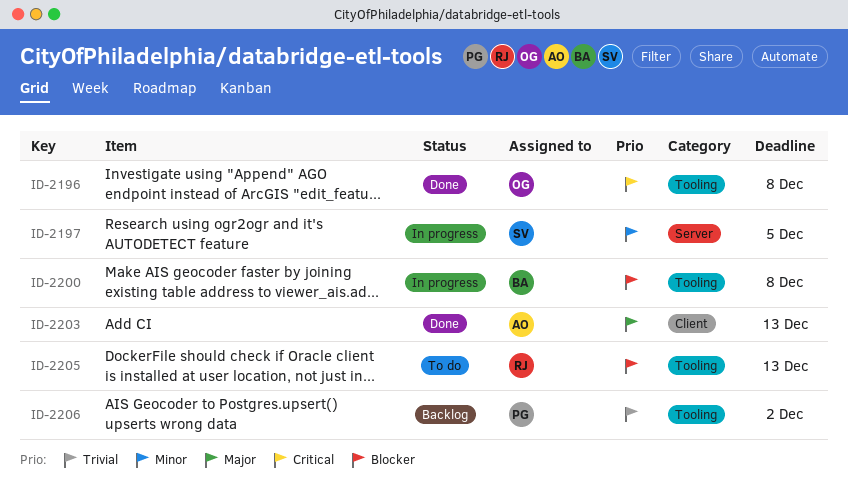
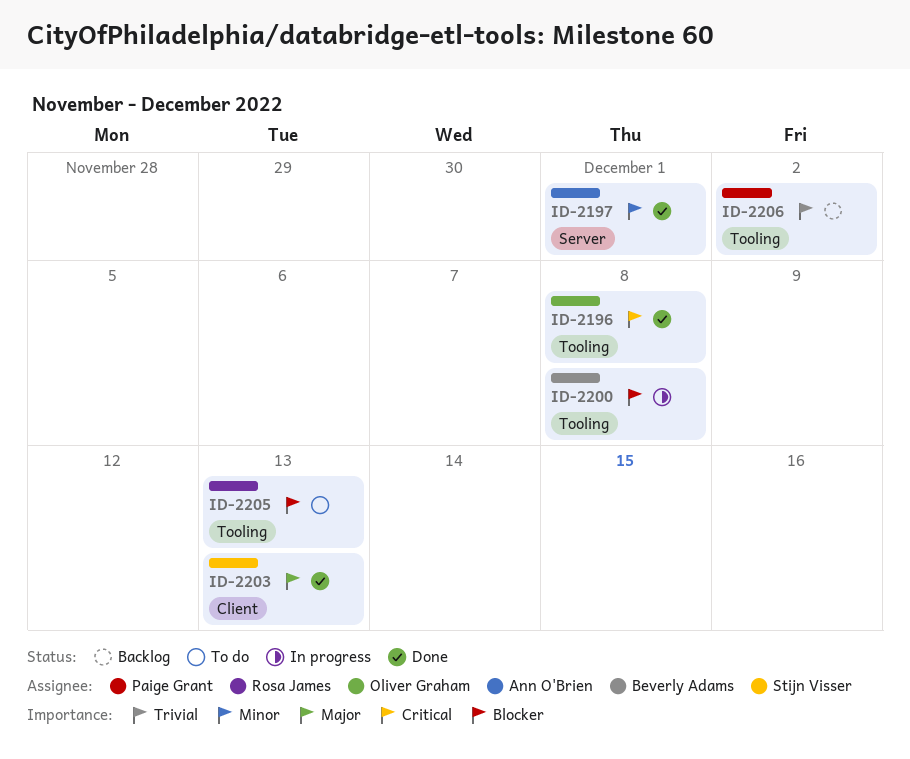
ID-2197, status: In progress -> Done
ID-2197, owner: Stijn Visser -> Ann O'Brien
ID-2197, due: Dec 5 -> Dec 1
ID-2203, owner: Ann O'Brien -> Stijn Visser

